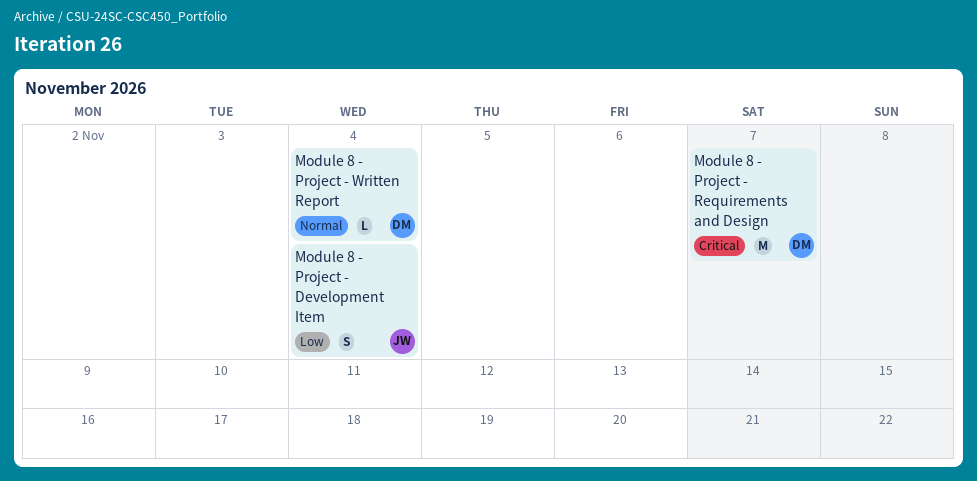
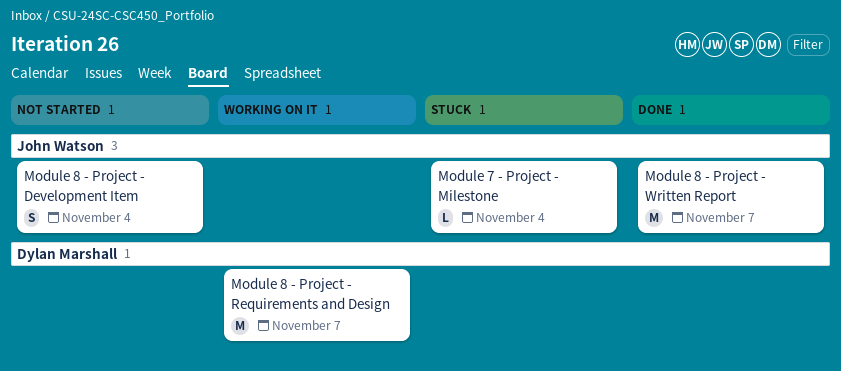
Module 7 - Project - Milestone: none -> present
Module 8 - Project - Written Report, owner: Dylan Marshall -> John Watson
Module 8 - Project - Written Report, estimate: L -> M
Module 8 - Project - Written Report, due: Nov 4 -> Nov 7

